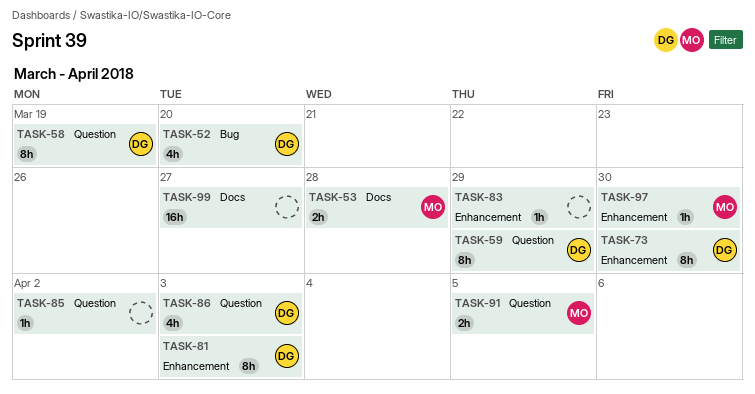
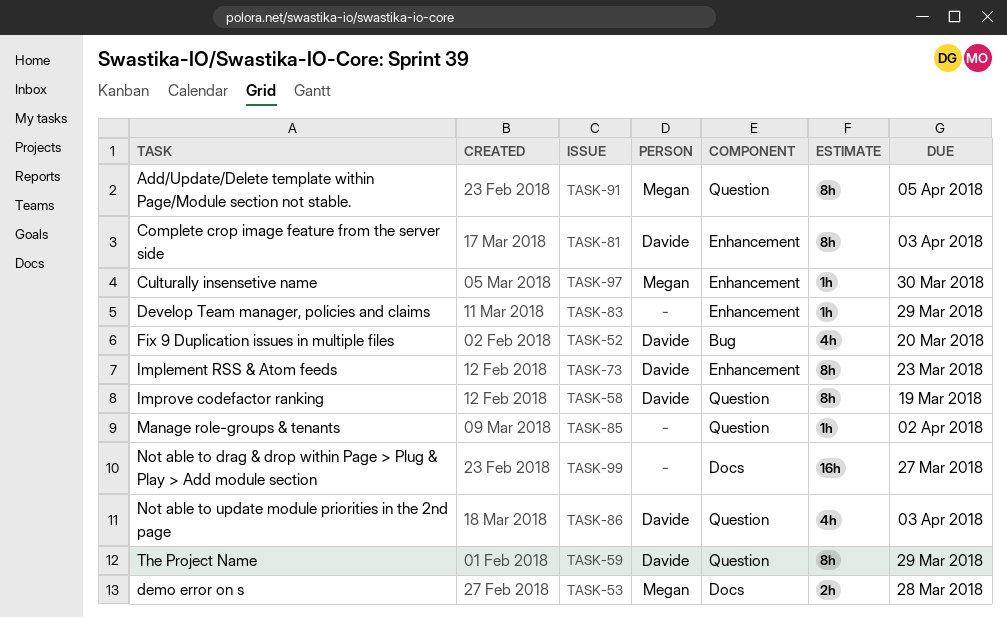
TASK-73, due: Mar 30 -> Mar 23
TASK-91, estimate: 2h -> 8h

